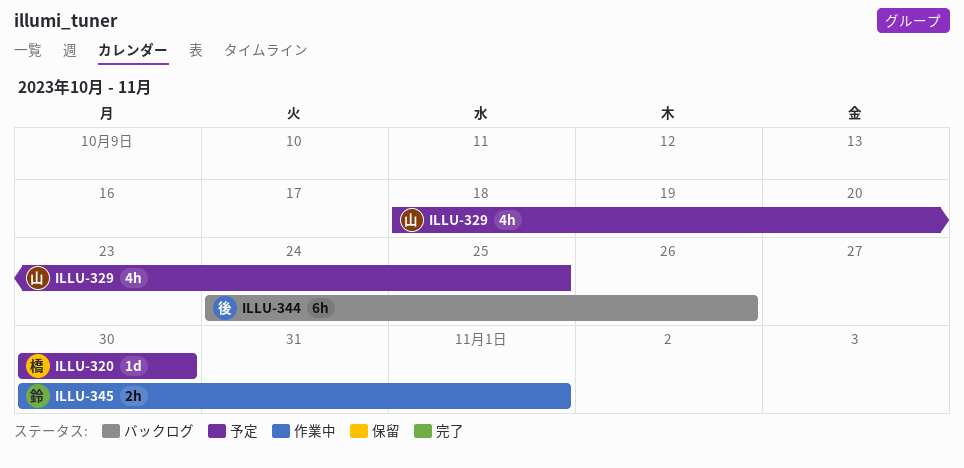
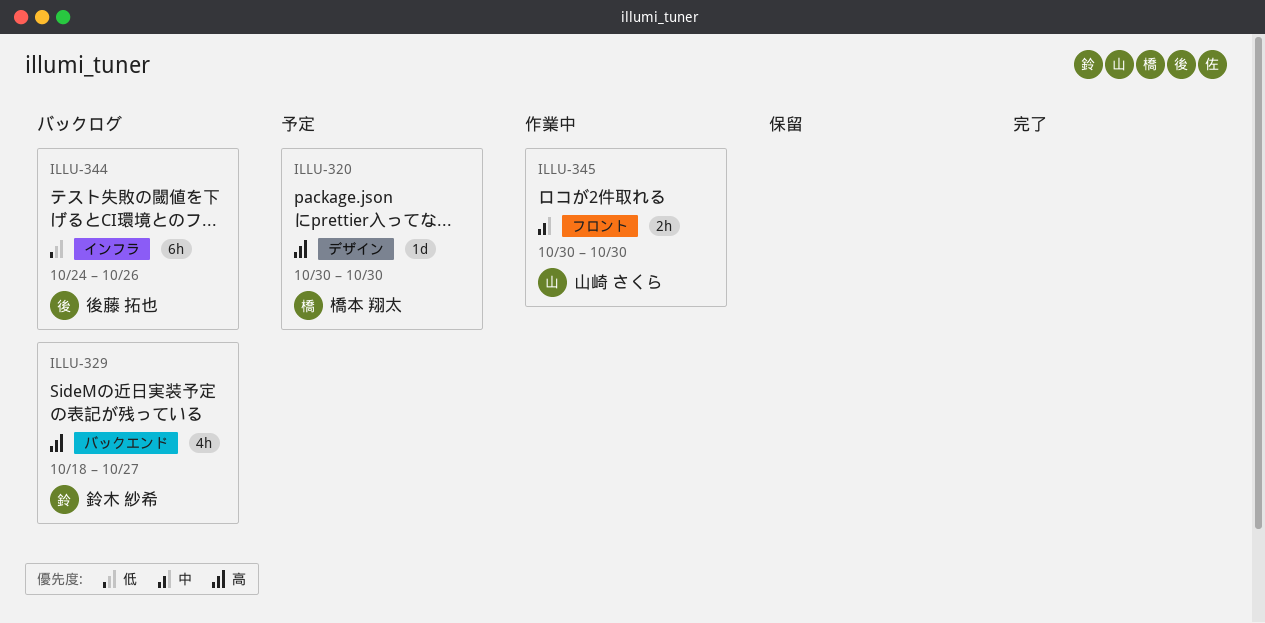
ILLU-329, status: 予定 -> バックログ
ILLU-329, owner: 山崎 さくら -> 鈴木 紗希
ILLU-329, due: Oct 25 -> Oct 27
ILLU-345, owner: 鈴木 紗希 -> 山崎 さくら
ILLU-345, due: Nov 1 -> Oct 30

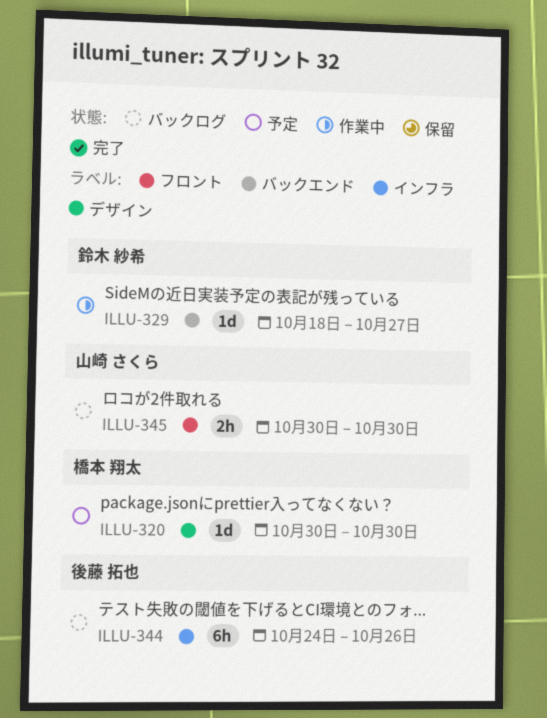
ILLU-329, status: バックログ -> 作業中
ILLU-329, estimate: 4h -> 1d
ILLU-345, status: 作業中 -> バックログ

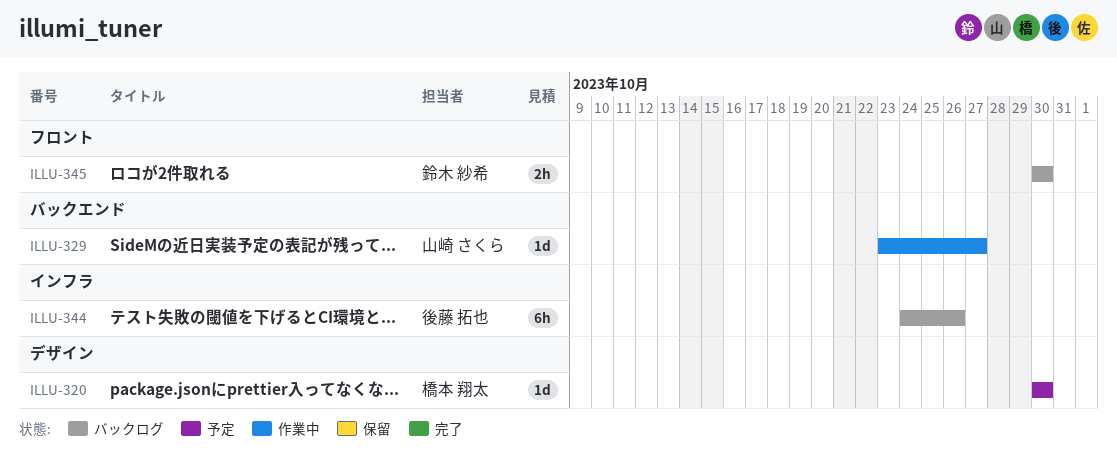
ILLU-329, owner: 鈴木 紗希 -> 山崎 さくら
ILLU-329, start: Oct 18 -> Oct 23
ILLU-345, owner: 山崎 さくら -> 鈴木 紗希

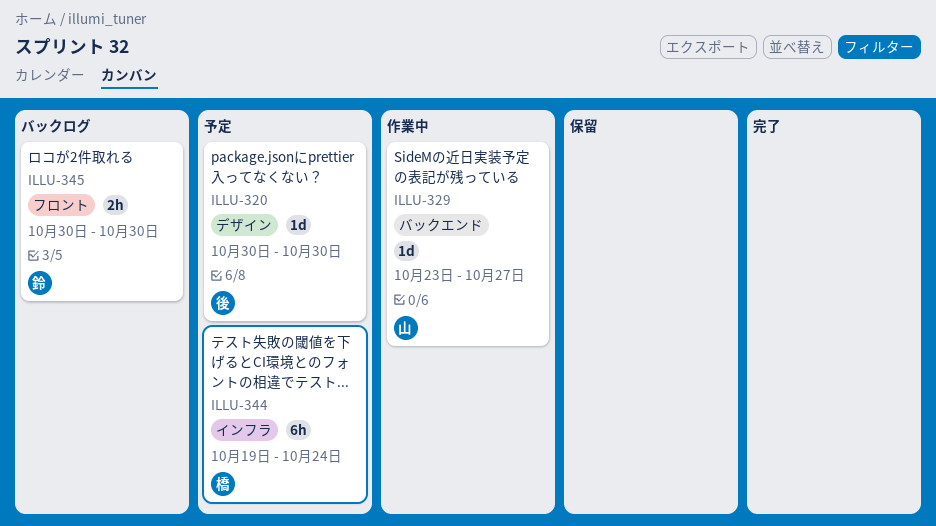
ILLU-320, owner: 橋本 翔太 -> 後藤 拓也
ILLU-344, status: バックログ -> 予定
ILLU-344, owner: 後藤 拓也 -> 橋本 翔太
ILLU-344, start: Oct 24 -> Oct 19
ILLU-344, due: Oct 26 -> Oct 24

